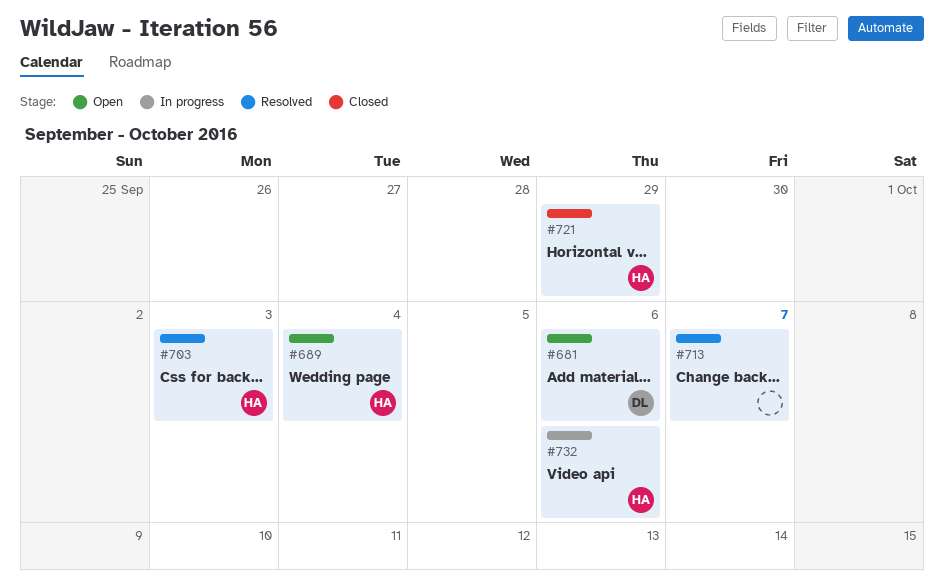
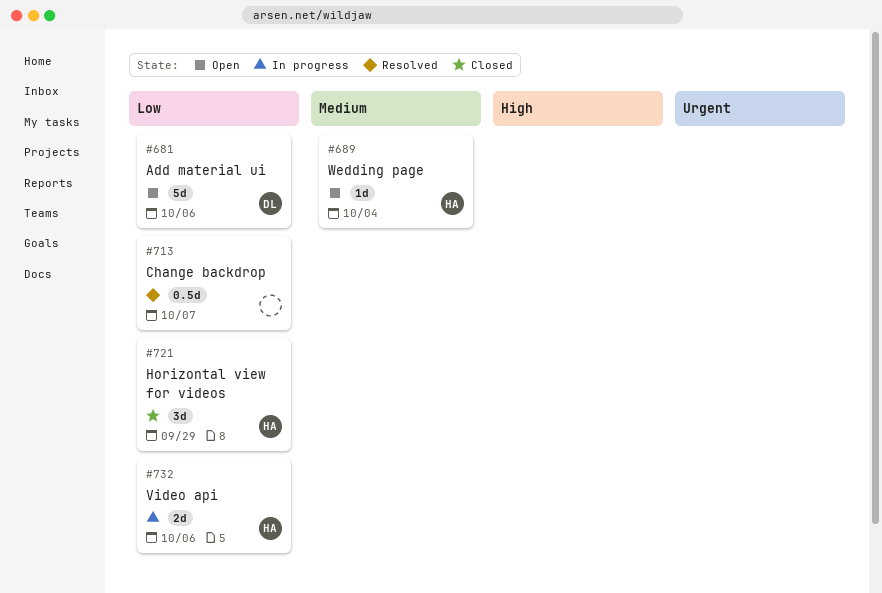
#703: present -> none

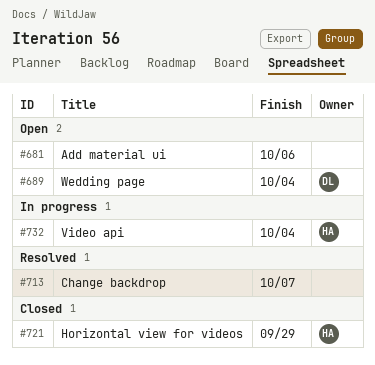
#681, owner: DL -> none
#689, owner: HA -> DL
#732, due: Oct 6 -> Oct 4

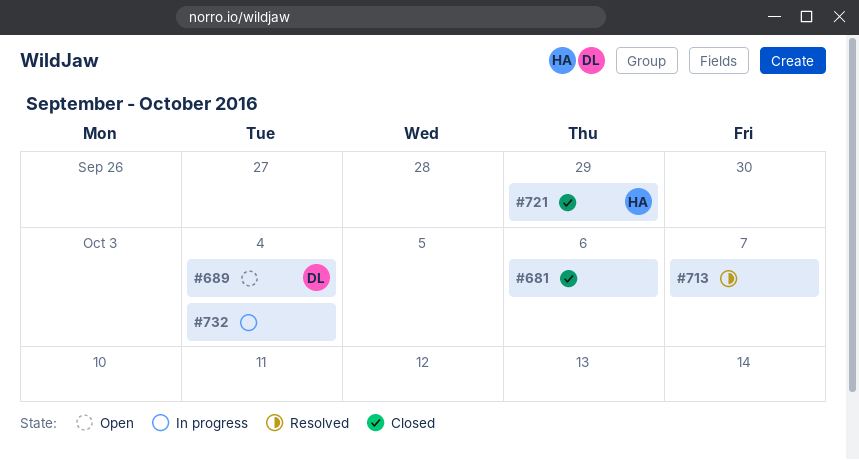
#681, status: Open -> Closed
#732, owner: HA -> none

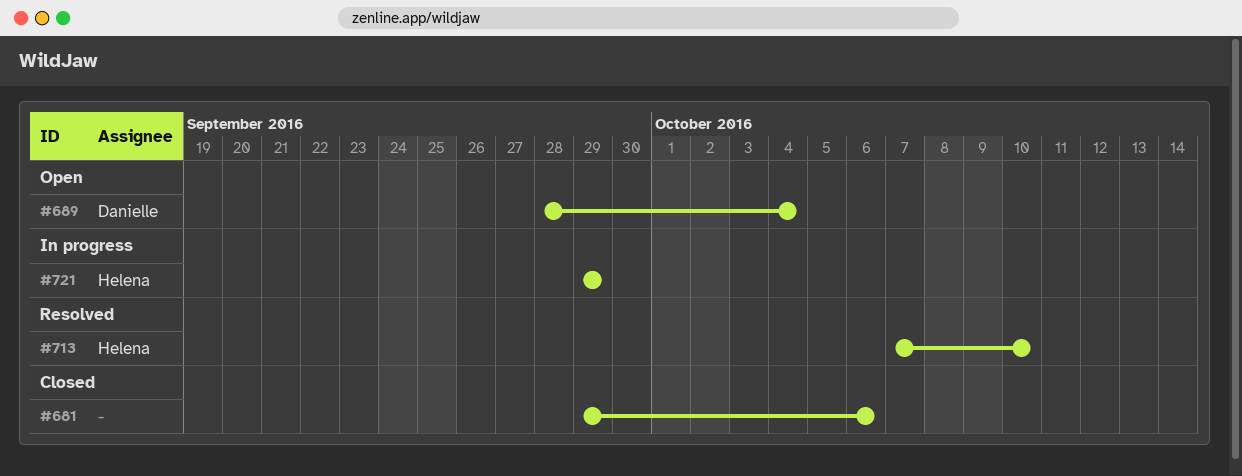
#713, owner: none -> Helena
#713, due: Oct 7 -> Oct 10
#721, status: Closed -> In progress
#732: present -> none

